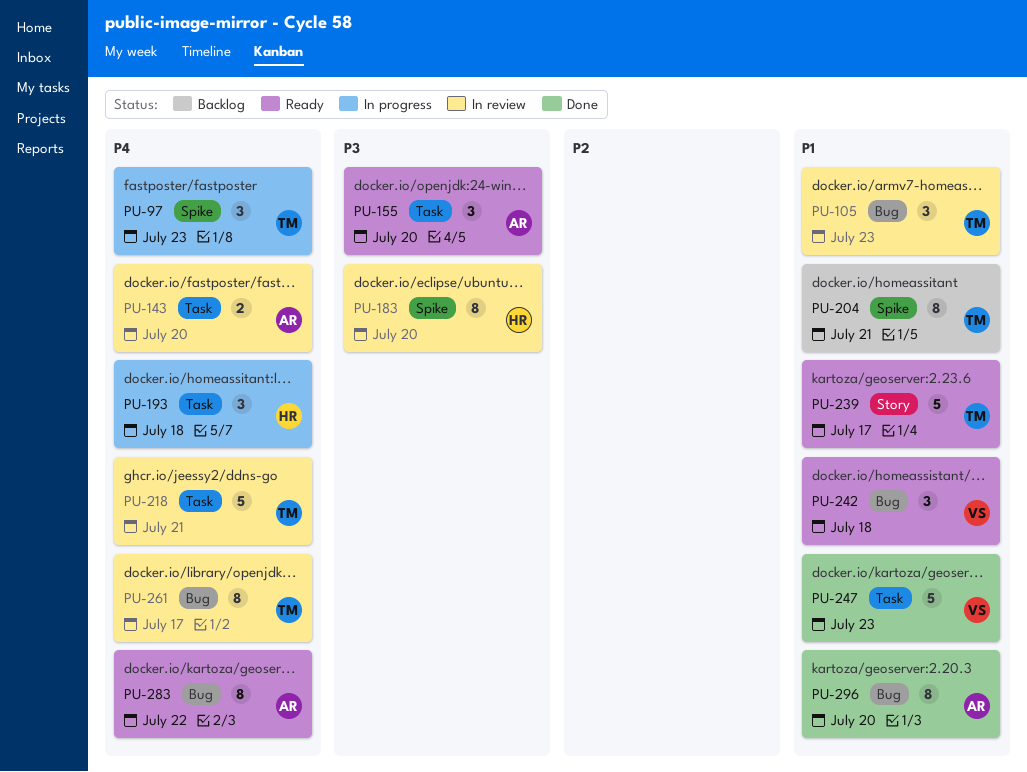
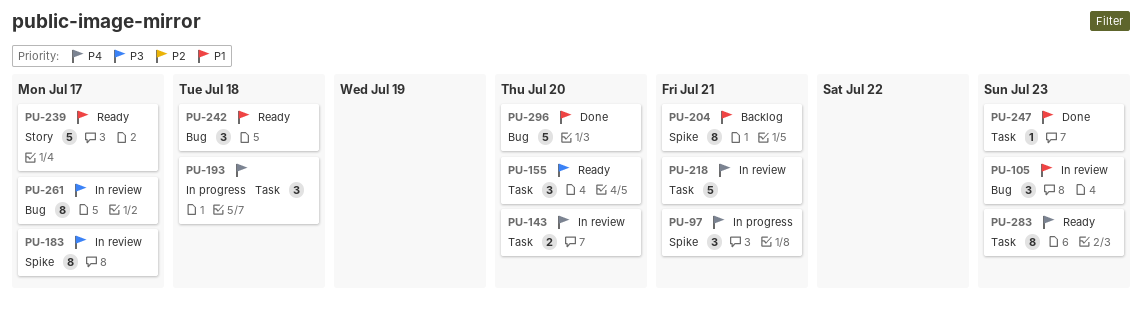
PU-97, due: Jul 23 -> Jul 21
PU-183, due: Jul 20 -> Jul 17
PU-247, estimate: 5 -> 1
PU-261, priority: P4 -> P3
PU-283, label: Bug -> Task
PU-283, due: Jul 22 -> Jul 23
PU-296, estimate: 8 -> 5

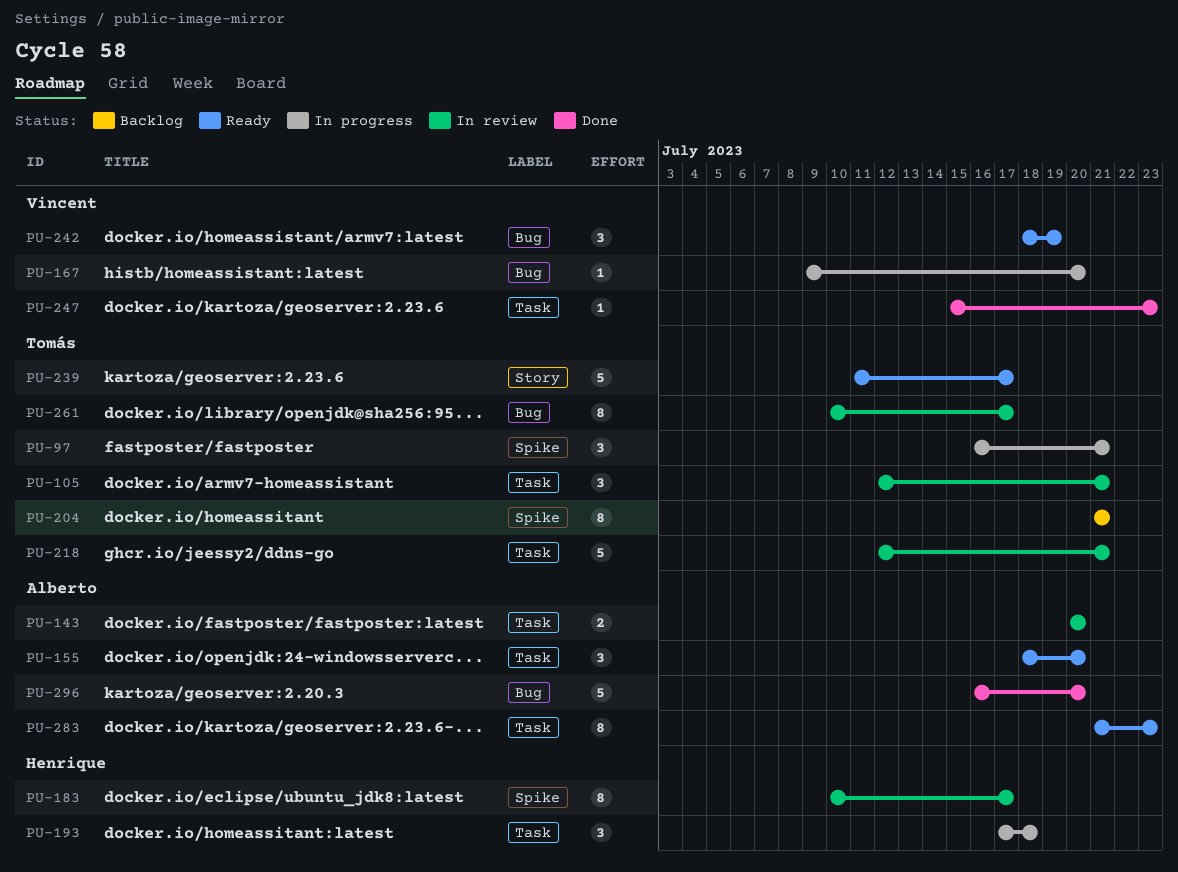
PU-105, label: Bug -> Task
PU-105, due: Jul 23 -> Jul 21
PU-167: none -> present
PU-242, due: Jul 18 -> Jul 19

